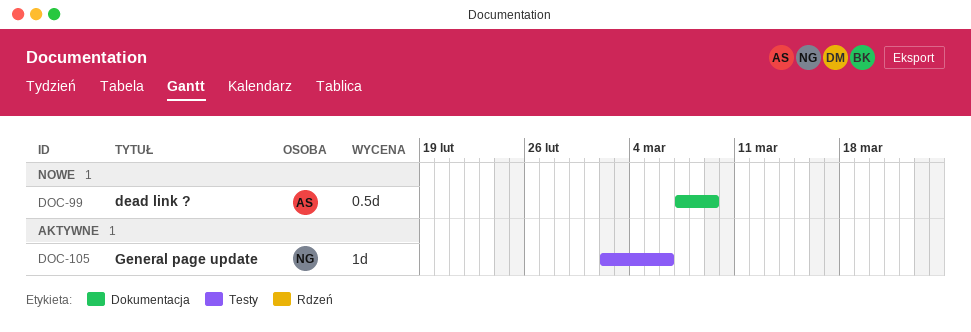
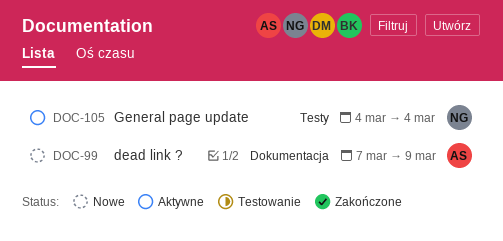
DOC-105, start: Mar 2 -> Mar 4
DOC-105, due: Mar 6 -> Mar 4

